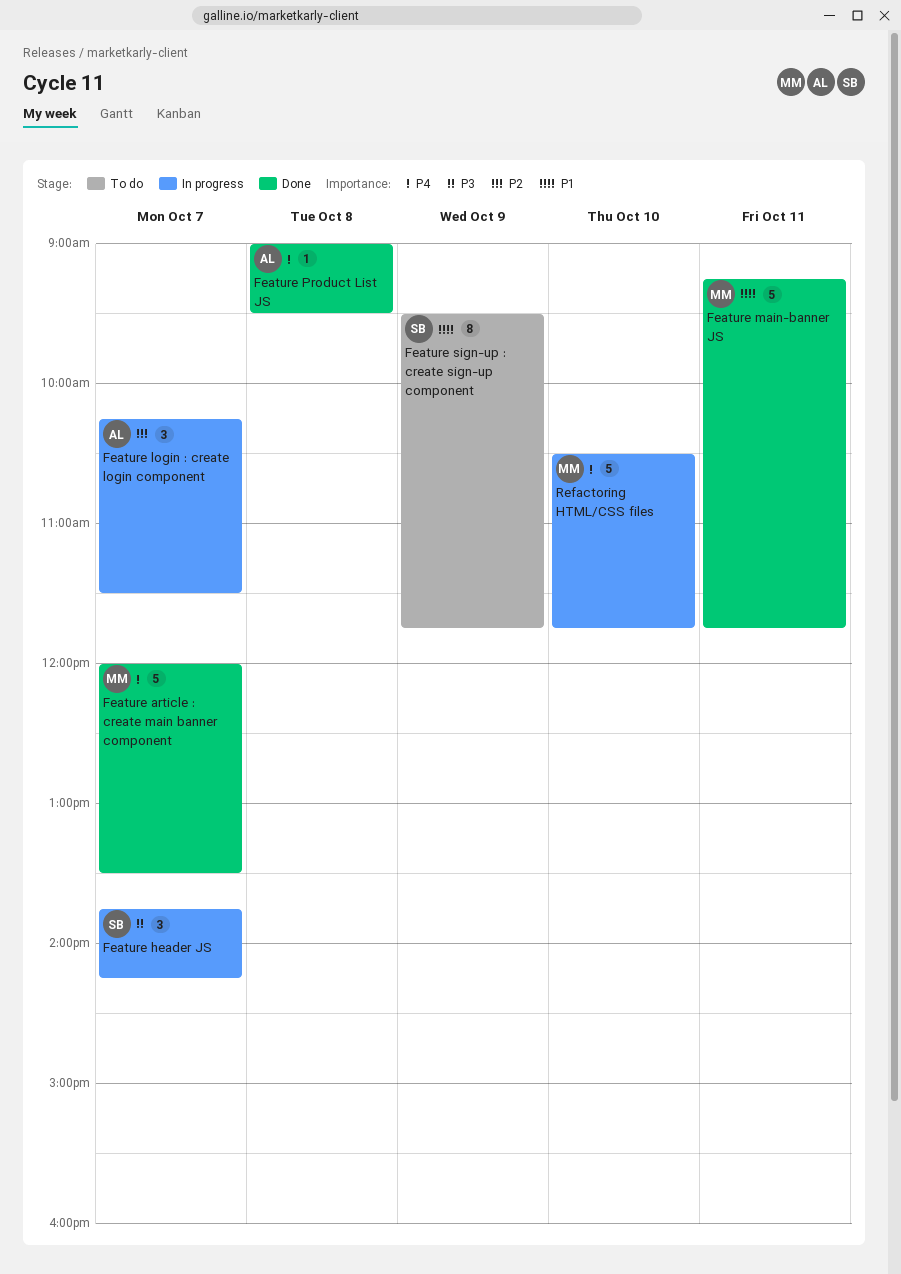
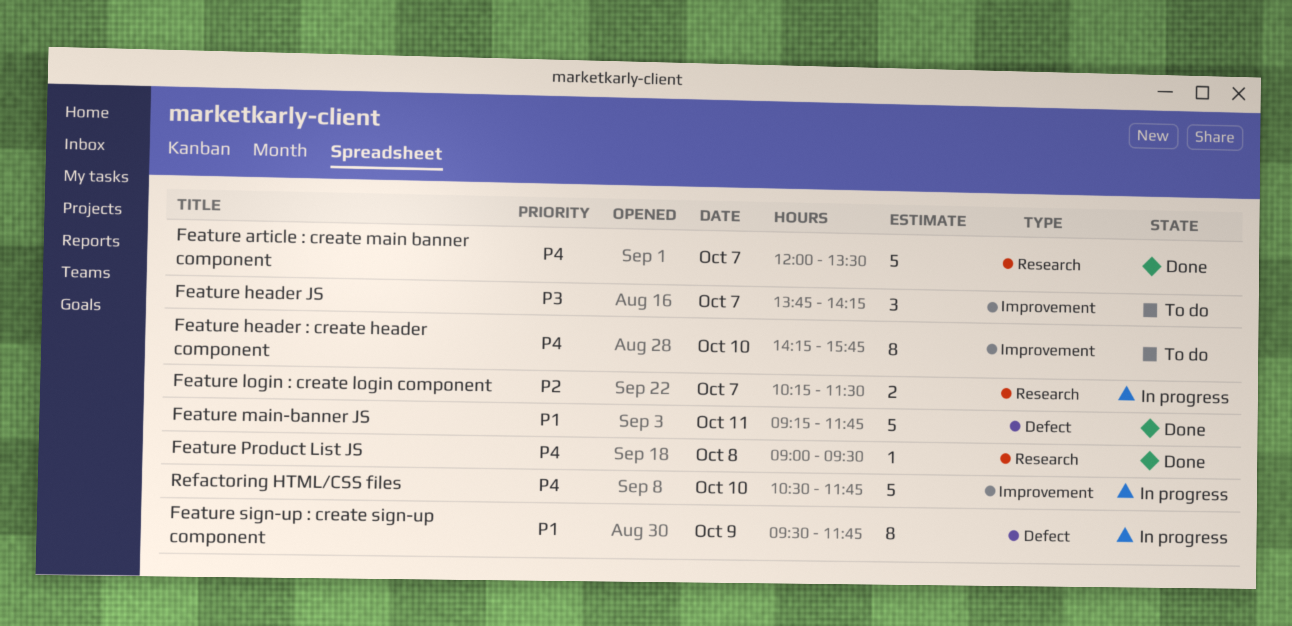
Feature header : create header component: none -> present
Feature header JS, status: In progress -> To do
Feature login : create login component, estimate: 3 -> 2
Feature sign-up : create sign-up component, status: To do -> In progress

